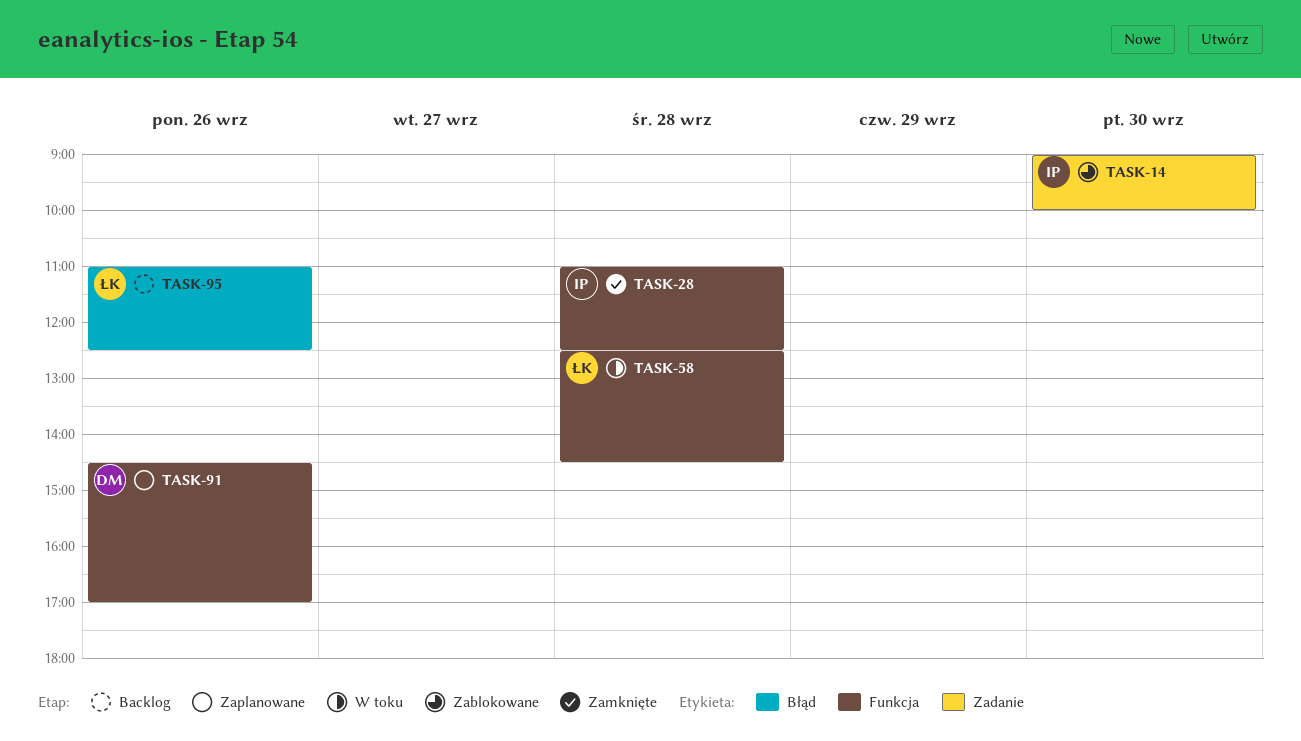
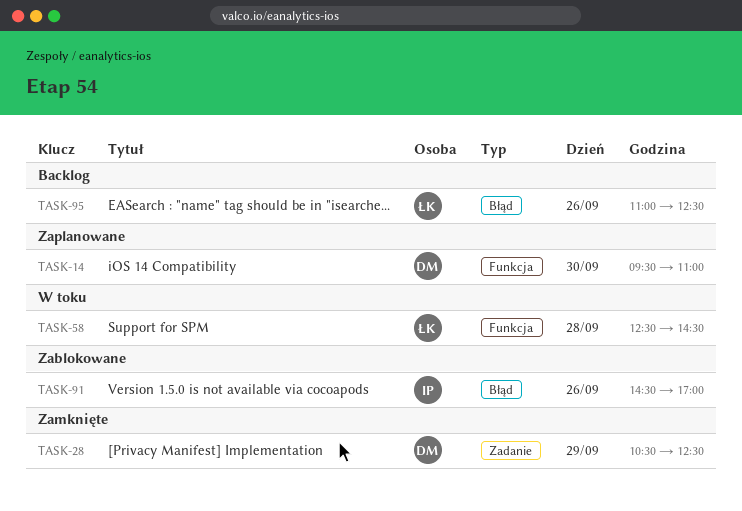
TASK-14, status: Zablokowane -> Zaplanowane
TASK-14, owner: IP -> DM
TASK-14, label: Zadanie -> Funkcja
TASK-14, begins: 09:00 -> 09:30
TASK-14, ends: 10:00 -> 11:00
TASK-28, owner: IP -> DM
TASK-28, label: Funkcja -> Zadanie
TASK-28, day: Sep 28 -> Sep 29
TASK-28, begins: 11:00 -> 10:30
TASK-91, status: Zaplanowane -> Zablokowane
TASK-91, owner: DM -> IP
TASK-91, label: Funkcja -> Błąd

